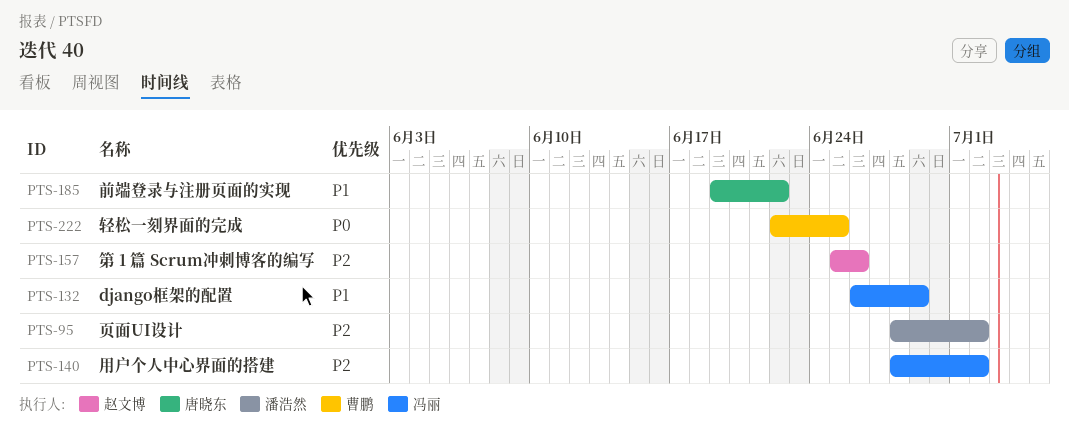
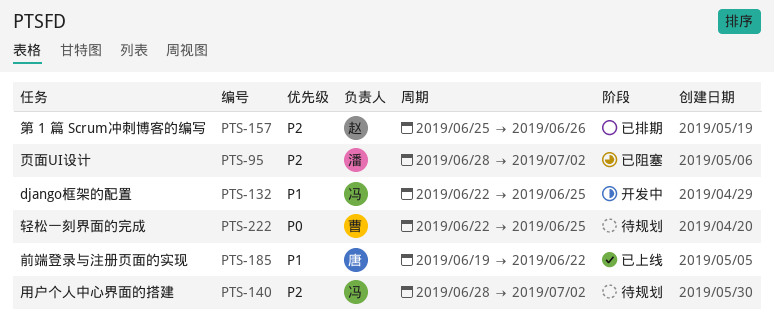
PTS-132, start: Jun 26 -> Jun 22
PTS-132, due: Jun 29 -> Jun 25

